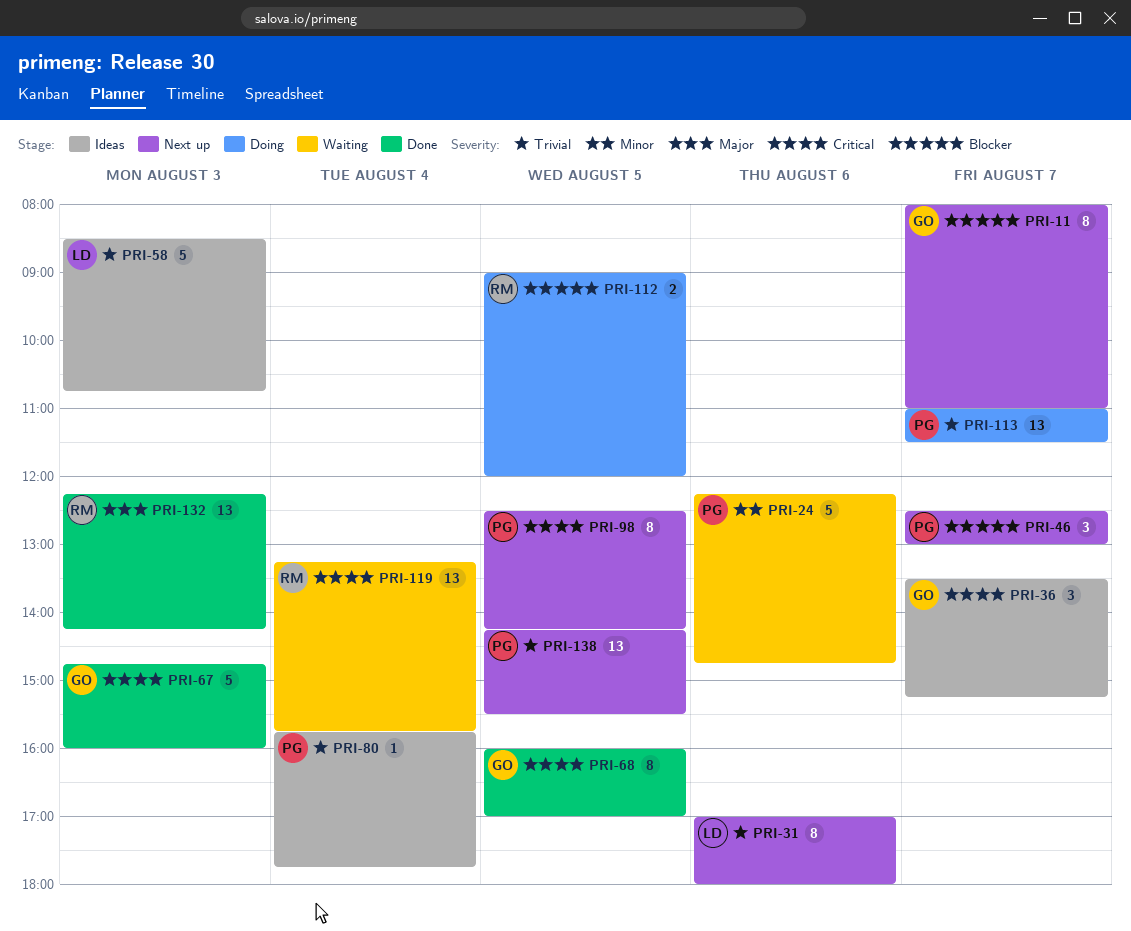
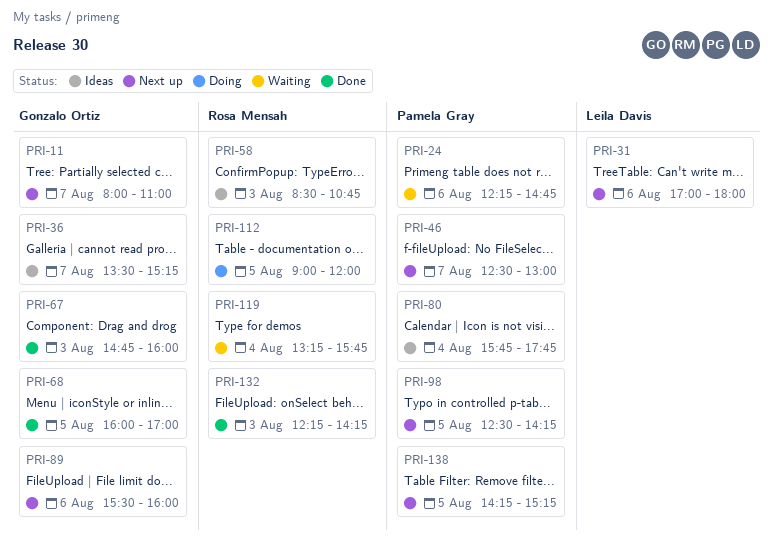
PRI-58, owner: Leila Davis -> Rosa Mensah
PRI-89: none -> present
PRI-113: present -> none
PRI-138, ends: 15:30 -> 15:15

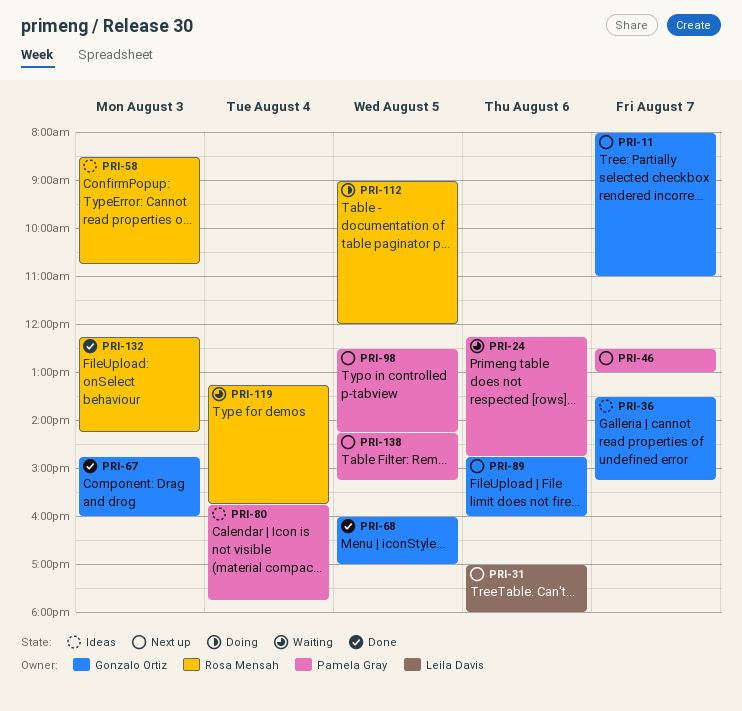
PRI-89, begins: 15:30 -> 14:45

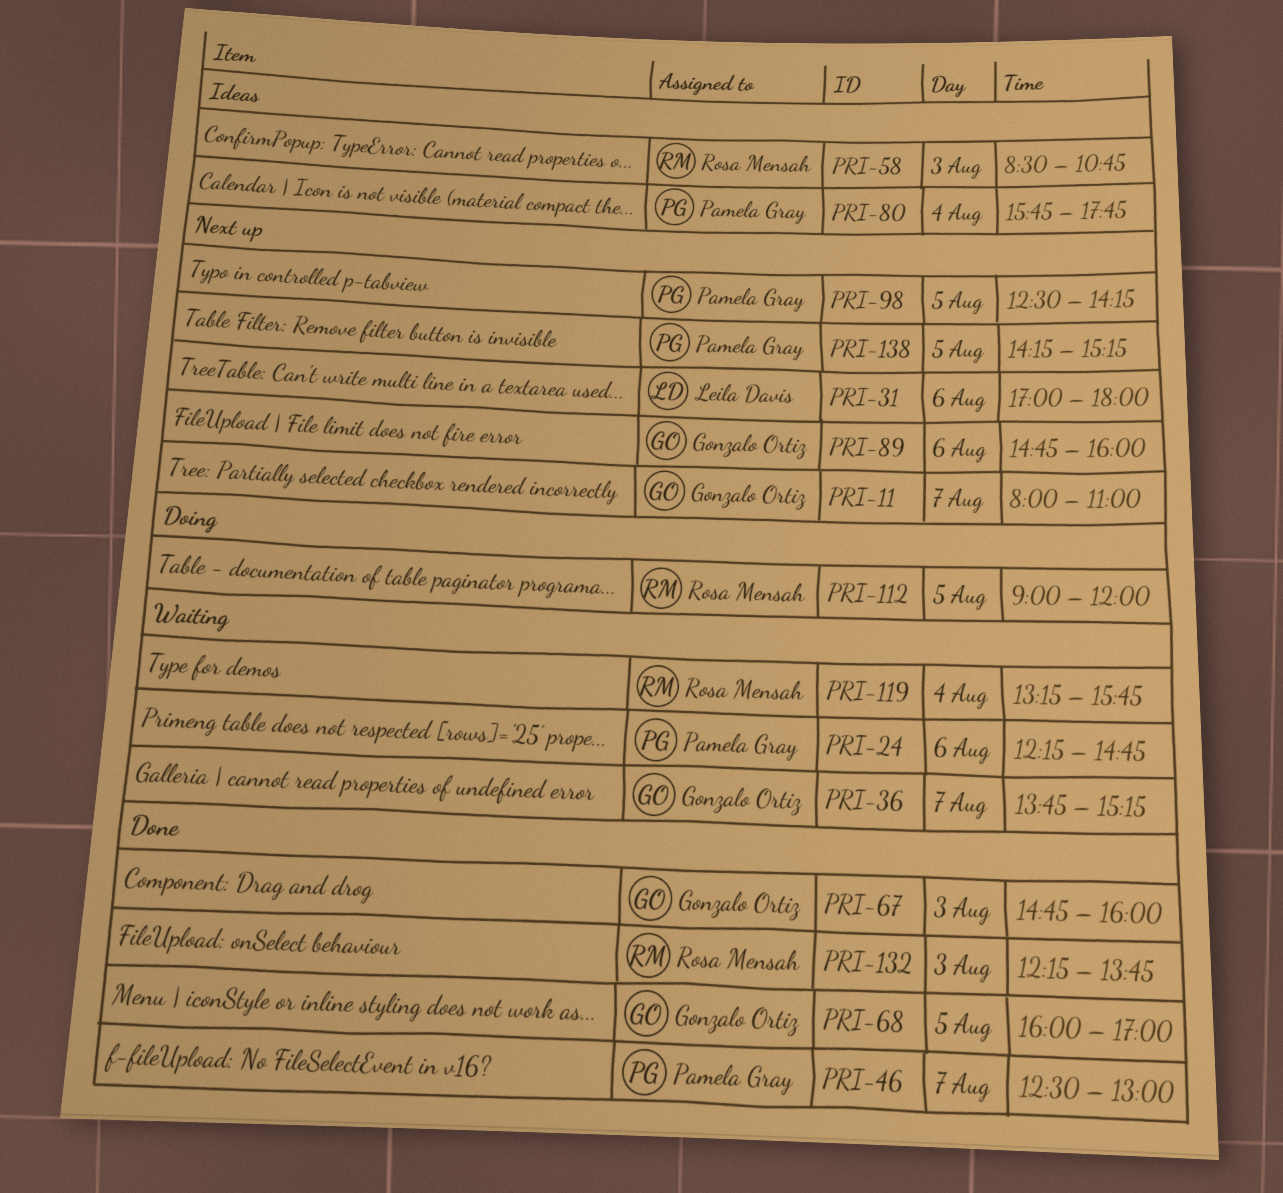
PRI-36, status: Ideas -> Waiting
PRI-36, begins: 13:30 -> 13:45
PRI-46, status: Next up -> Done
PRI-132, ends: 14:15 -> 13:45

